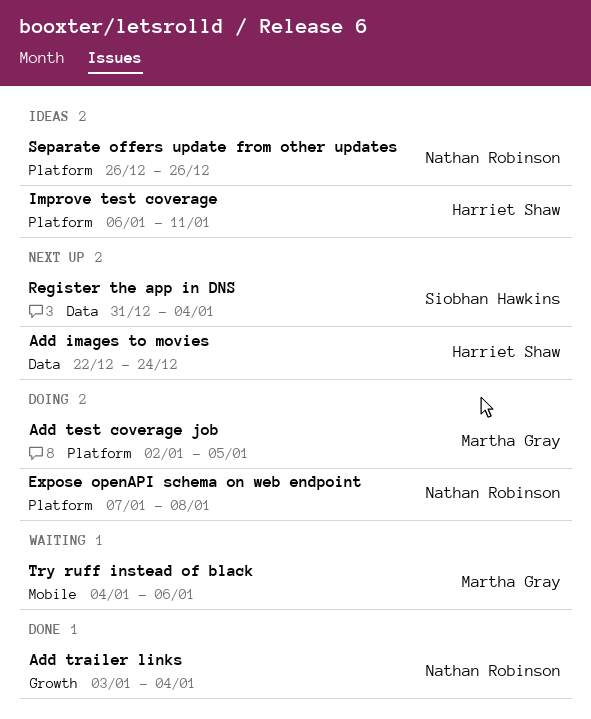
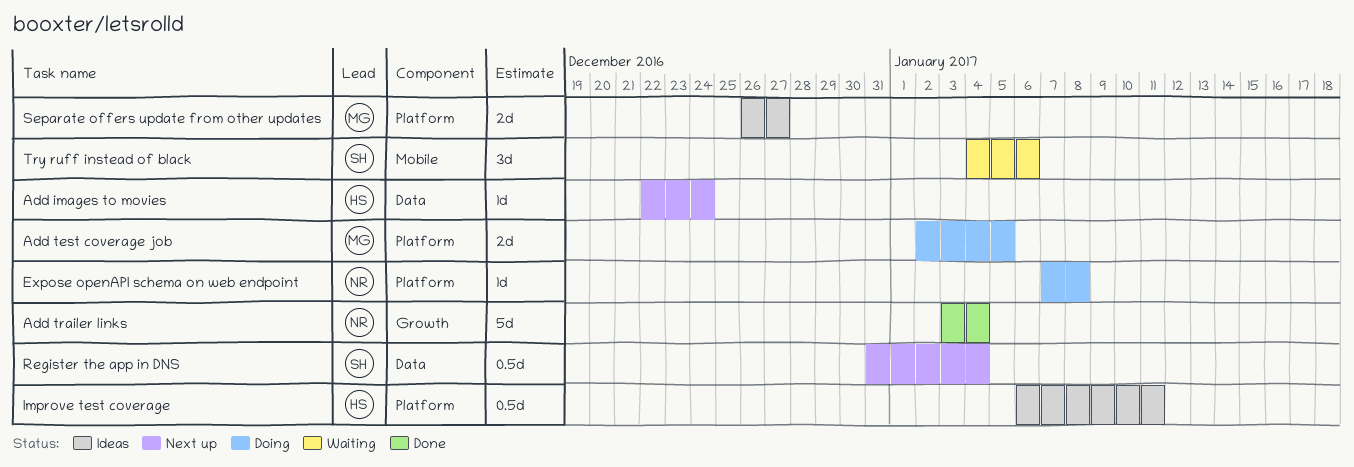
Separate offers update from other updates, owner: Nathan Robinson -> Martha Gray
Separate offers update from other updates, due: Dec 26 -> Dec 27
Try ruff instead of black, owner: Martha Gray -> Siobhan Hawkins

